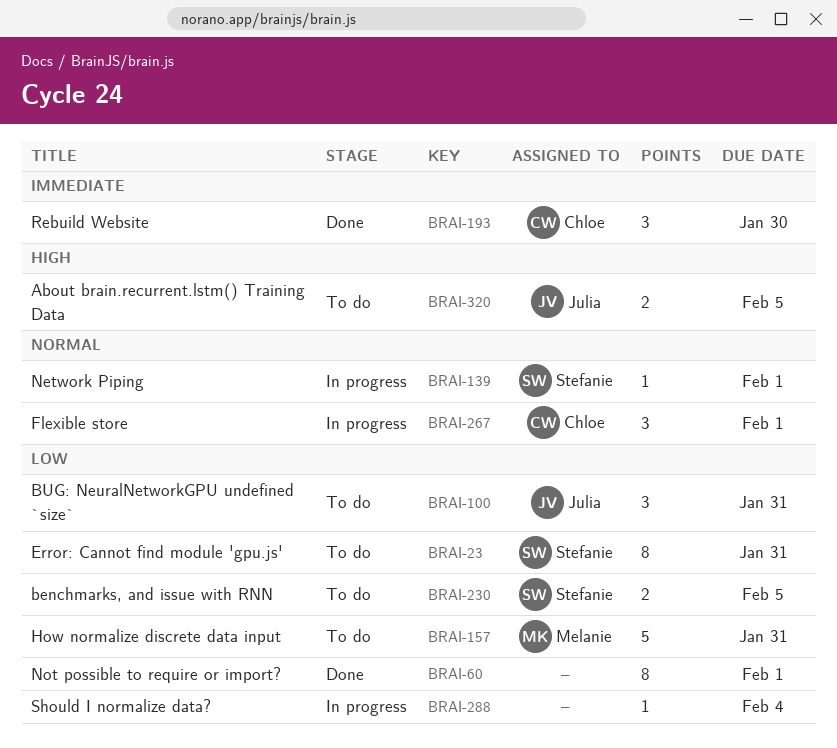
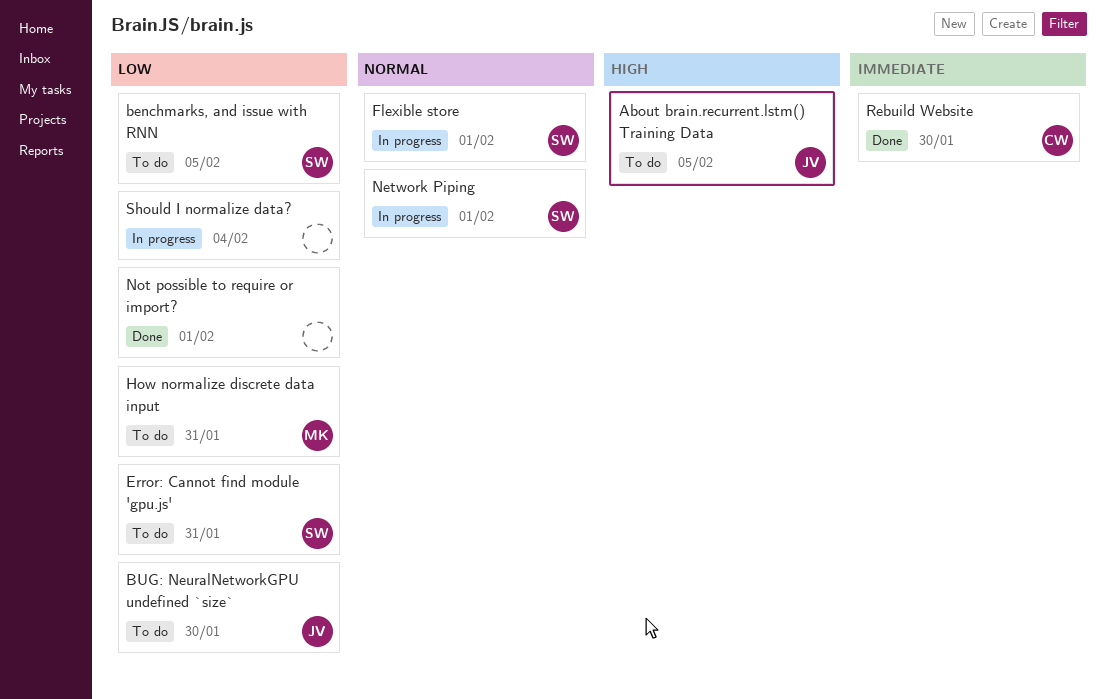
BUG: NeuralNetworkGPU undefined `size`, due: Jan 31 -> Jan 30
Flexible store, owner: Chloe -> Stefanie

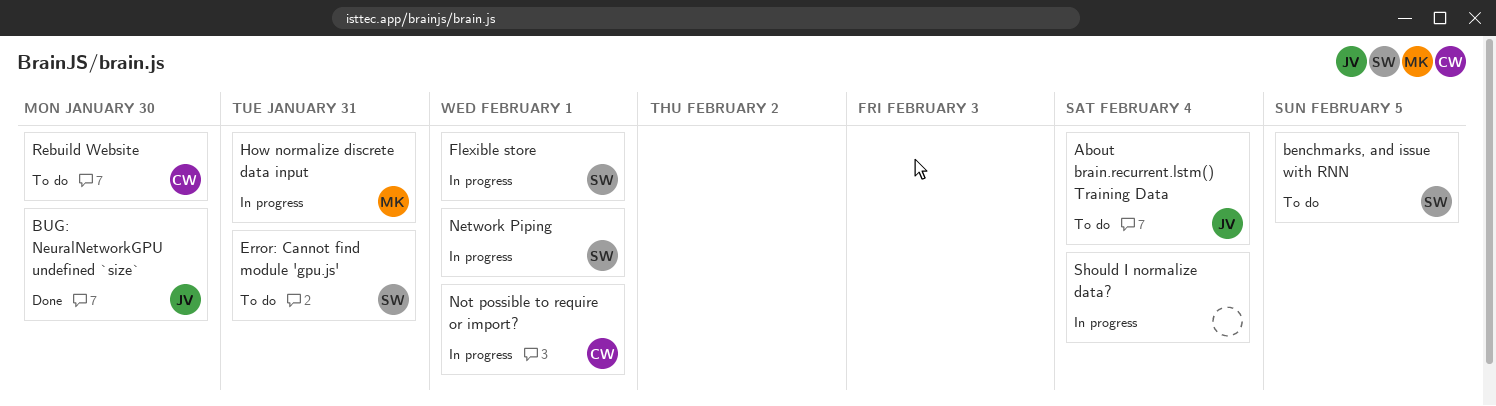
About brain.recurrent.lstm() Training Data, due: Feb 5 -> Feb 4
BUG: NeuralNetworkGPU undefined `size`, status: To do -> Done
How normalize discrete data input, status: To do -> In progress
Not possible to require or import?, status: Done -> In progress
Not possible to require or import?, owner: none -> CW
Rebuild Website, status: Done -> To do

